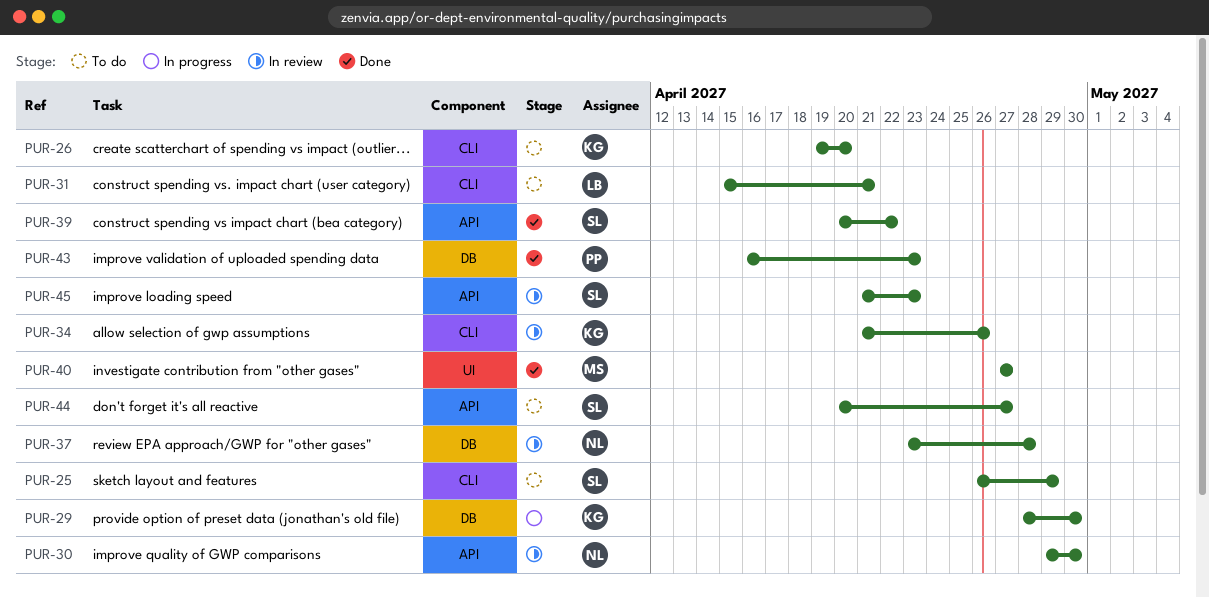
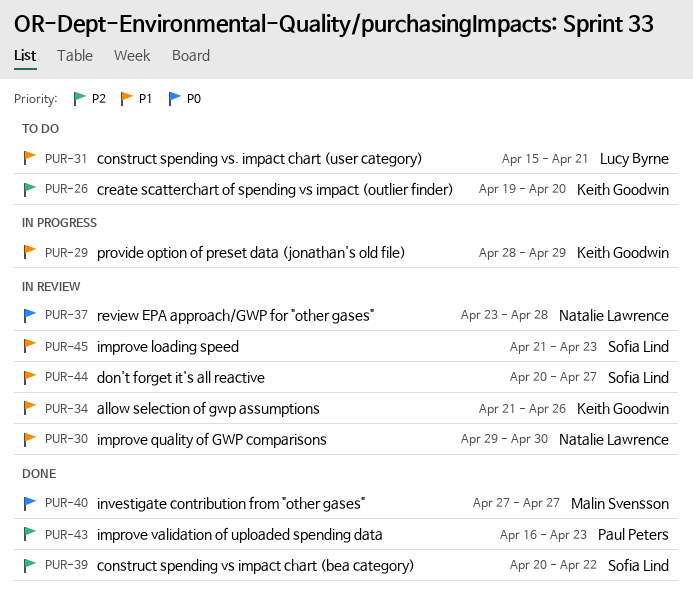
PUR-25: present -> none
PUR-29, due: Apr 30 -> Apr 29
PUR-44, status: To do -> In review

